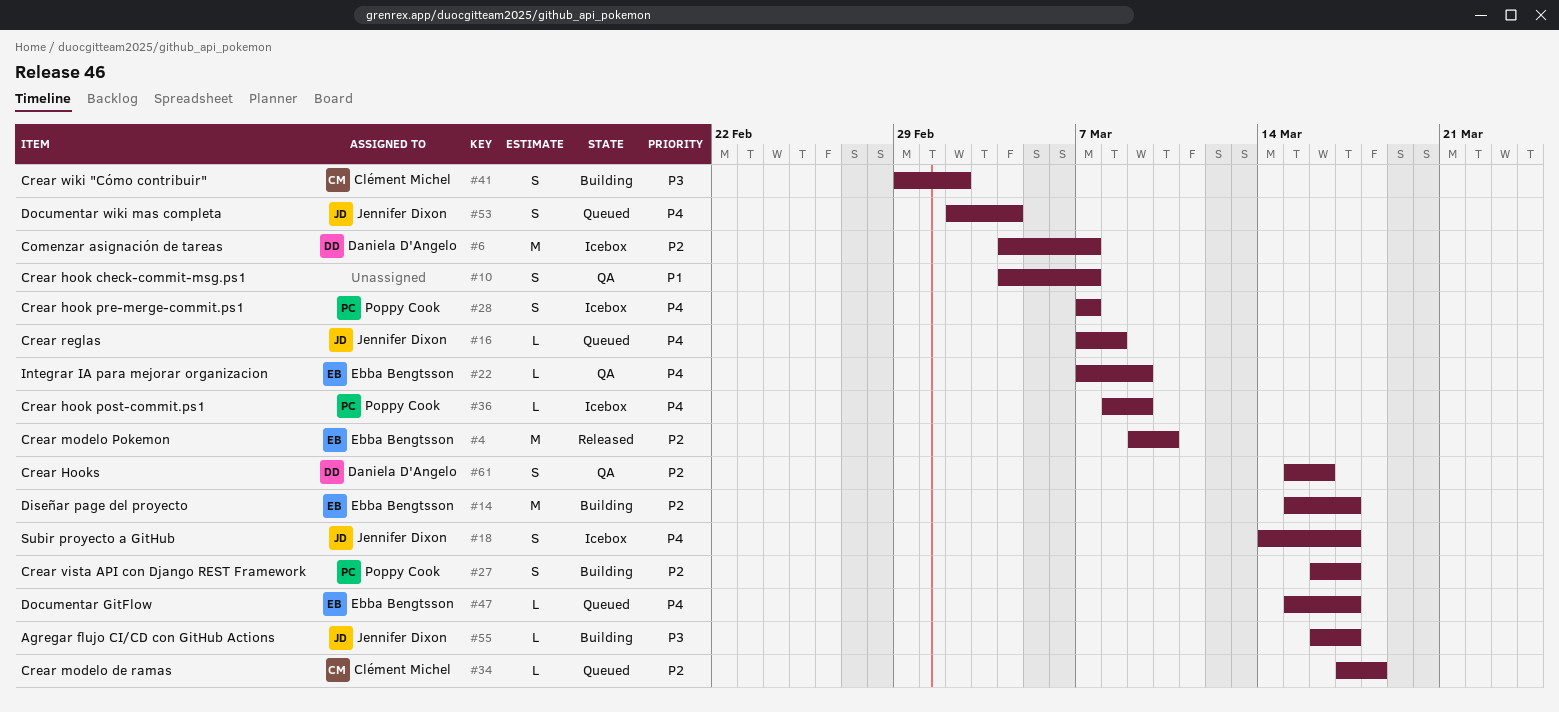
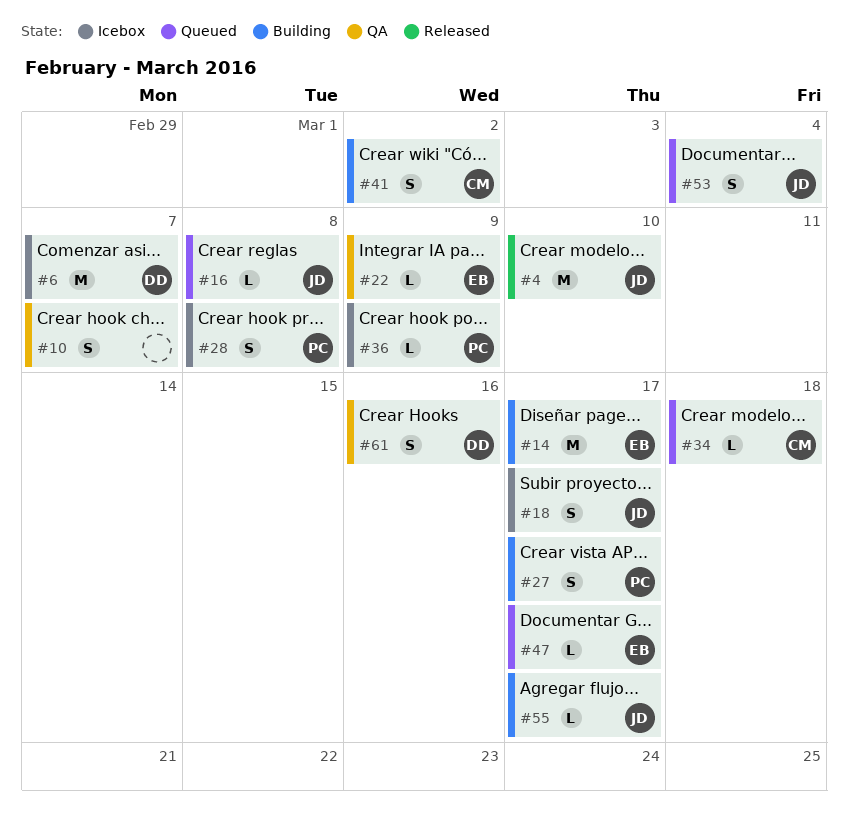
#4, owner: Ebba Bengtsson -> Jennifer Dixon
#28, due: Mar 7 -> Mar 8

